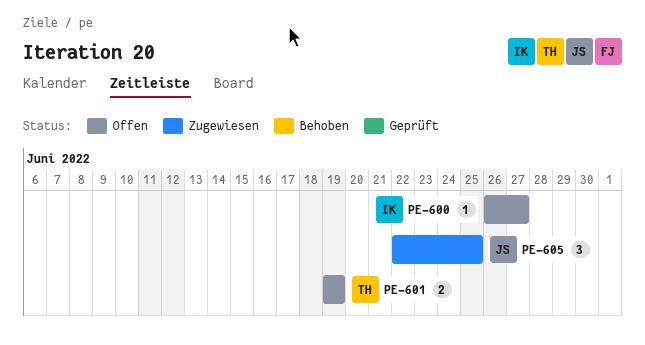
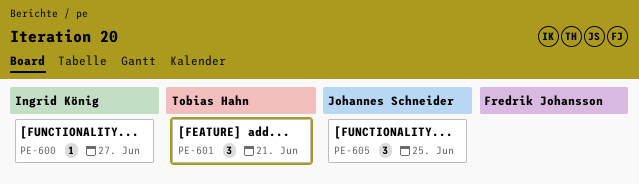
PE-601, estimate: 2 -> 3
PE-601, due: Jun 19 -> Jun 21

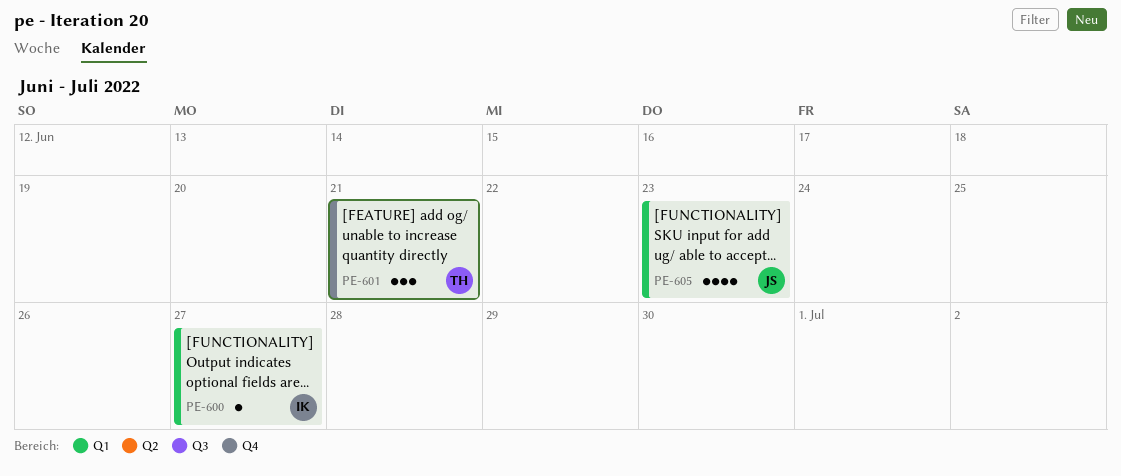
PE-605, estimate: 3 -> 4
PE-605, due: Jun 25 -> Jun 23

